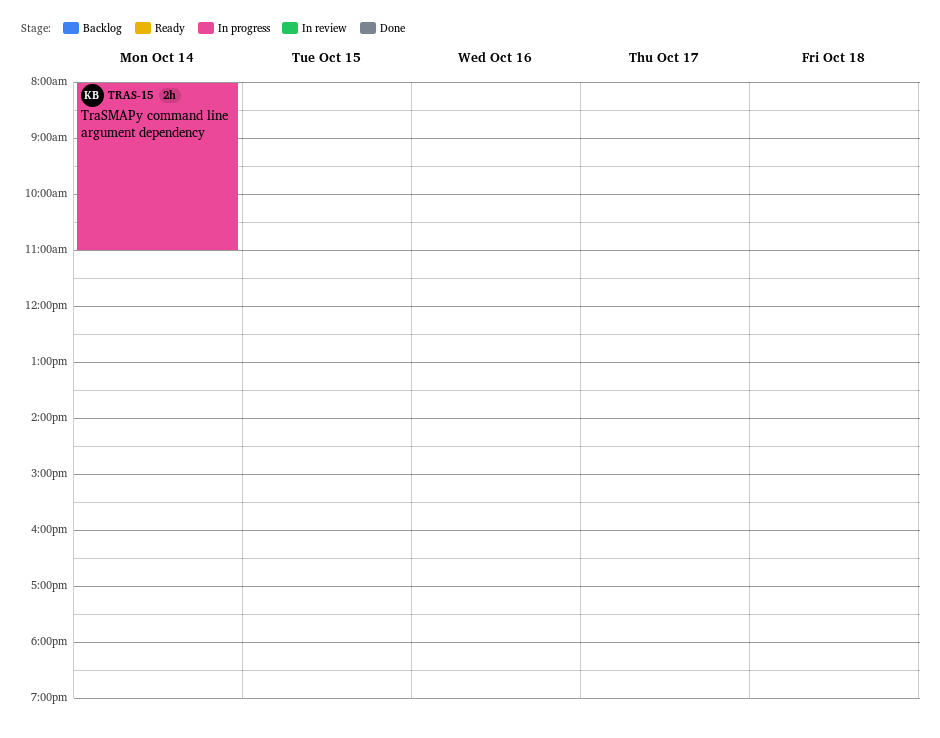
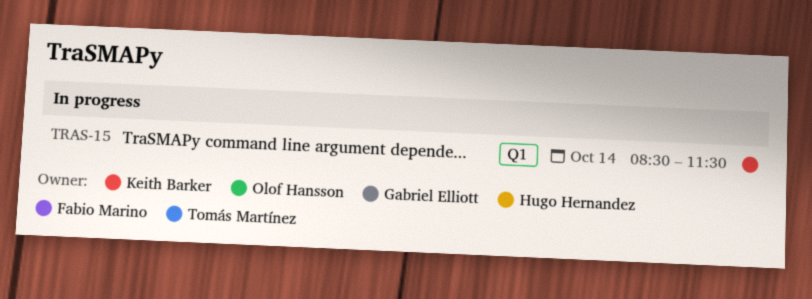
TRAS-15, begins: 08:00 -> 08:30
TRAS-15, ends: 11:00 -> 11:30

